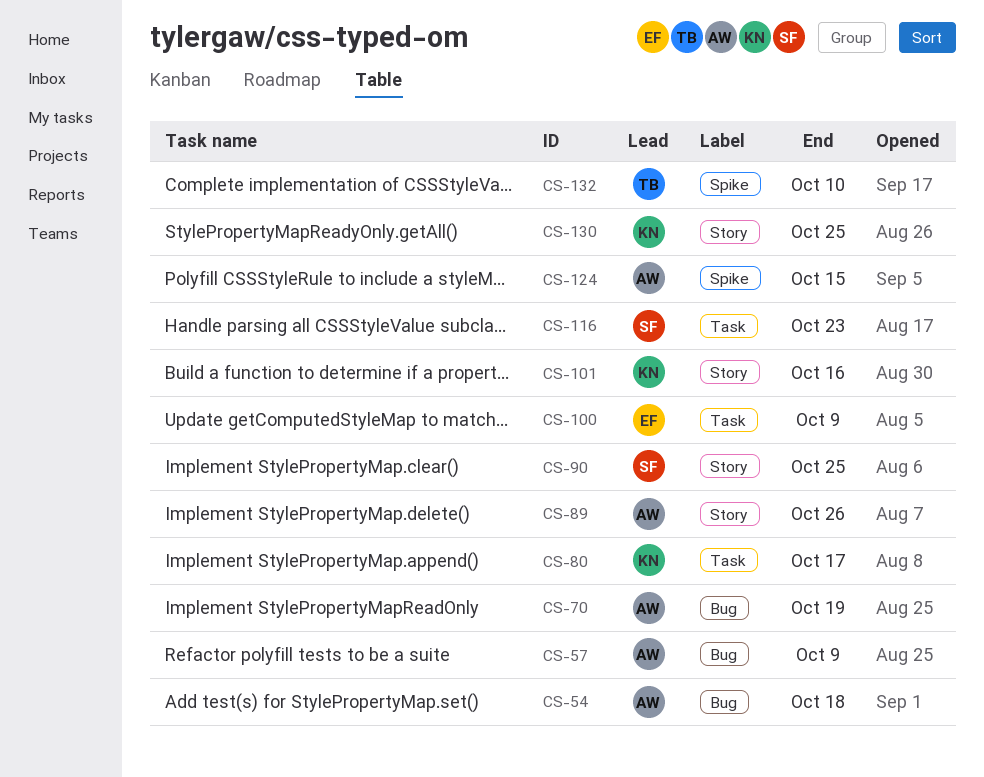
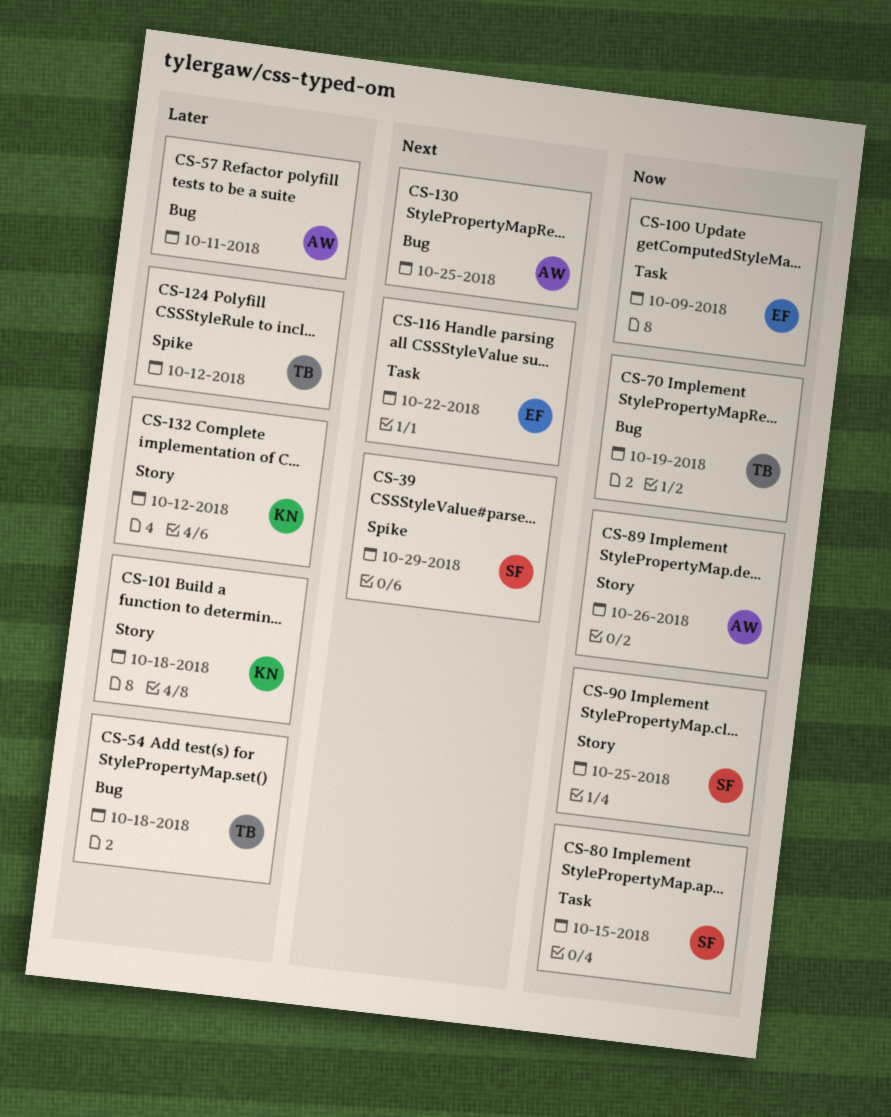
CS-39: none -> present
CS-54, owner: AW -> TB
CS-57, due: Oct 9 -> Oct 11
CS-70, owner: AW -> TB
CS-80, owner: KN -> SF
CS-80, due: Oct 17 -> Oct 15
CS-101, due: Oct 16 -> Oct 18
CS-116, owner: SF -> EF
CS-116, due: Oct 23 -> Oct 22
CS-124, owner: AW -> TB
CS-124, due: Oct 15 -> Oct 12
CS-130, owner: KN -> AW
CS-130, label: Story -> Bug
CS-132, owner: TB -> KN
CS-132, label: Spike -> Story
CS-132, due: Oct 10 -> Oct 12

